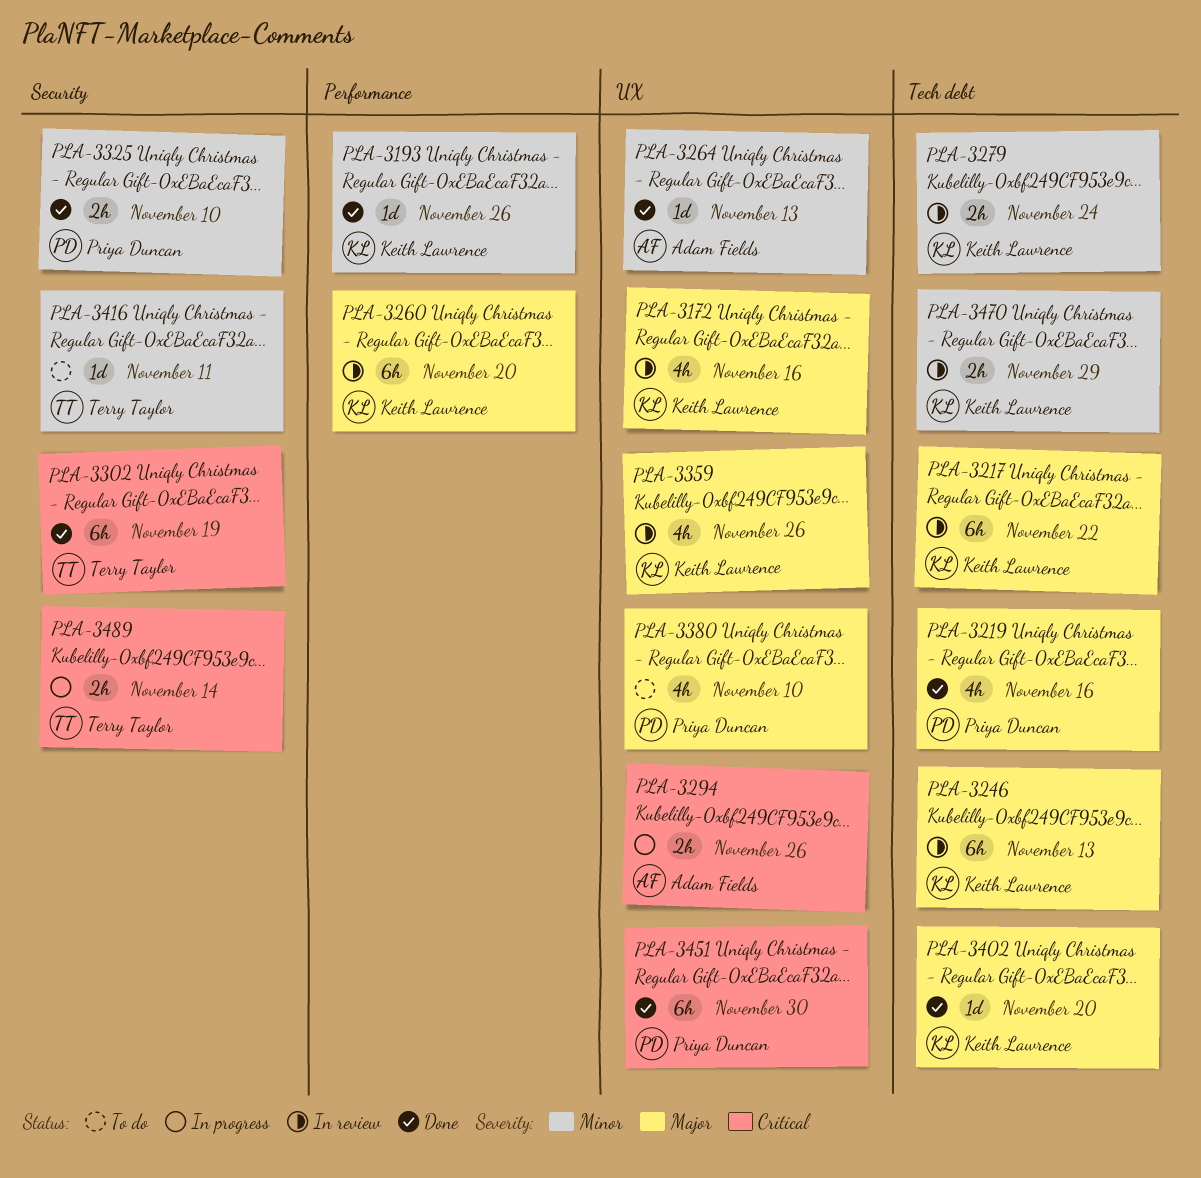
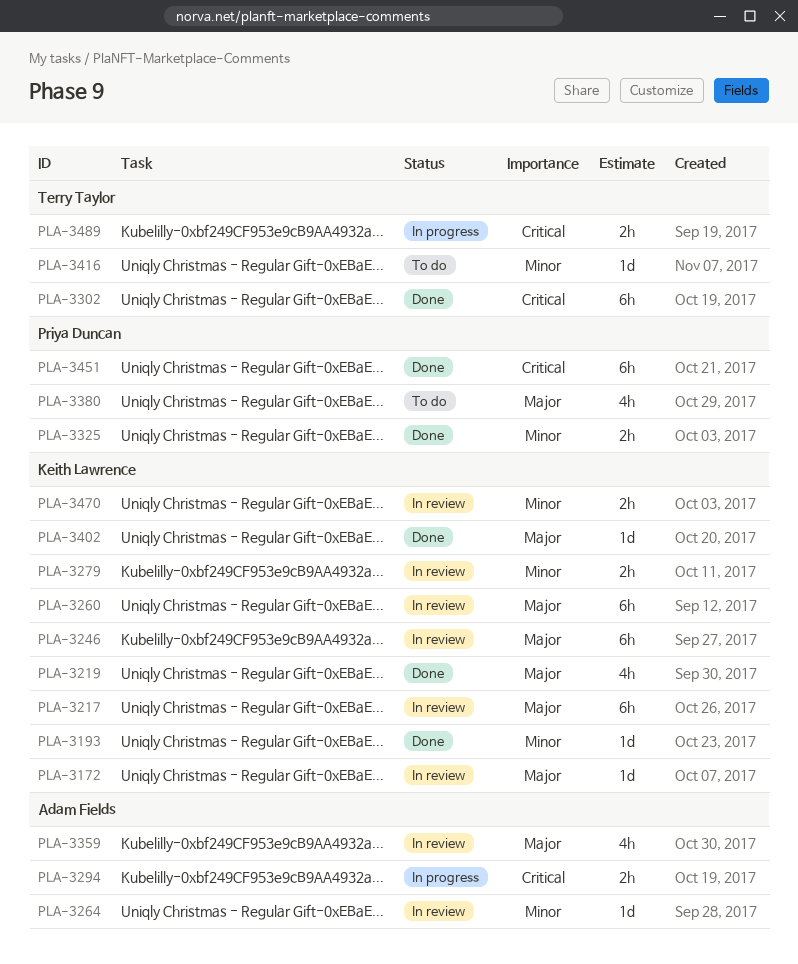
PLA-3172, estimate: 4h -> 1d
PLA-3219, owner: Priya Duncan -> Keith Lawrence
PLA-3264, status: Done -> In review
PLA-3359, owner: Keith Lawrence -> Adam Fields

